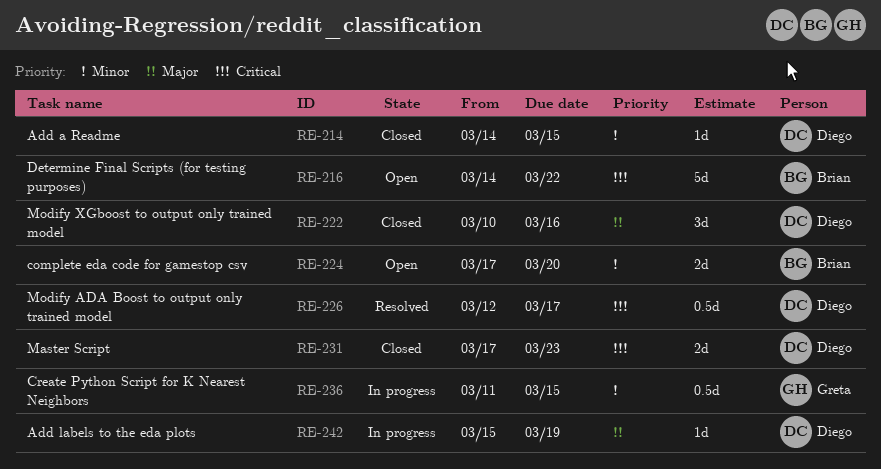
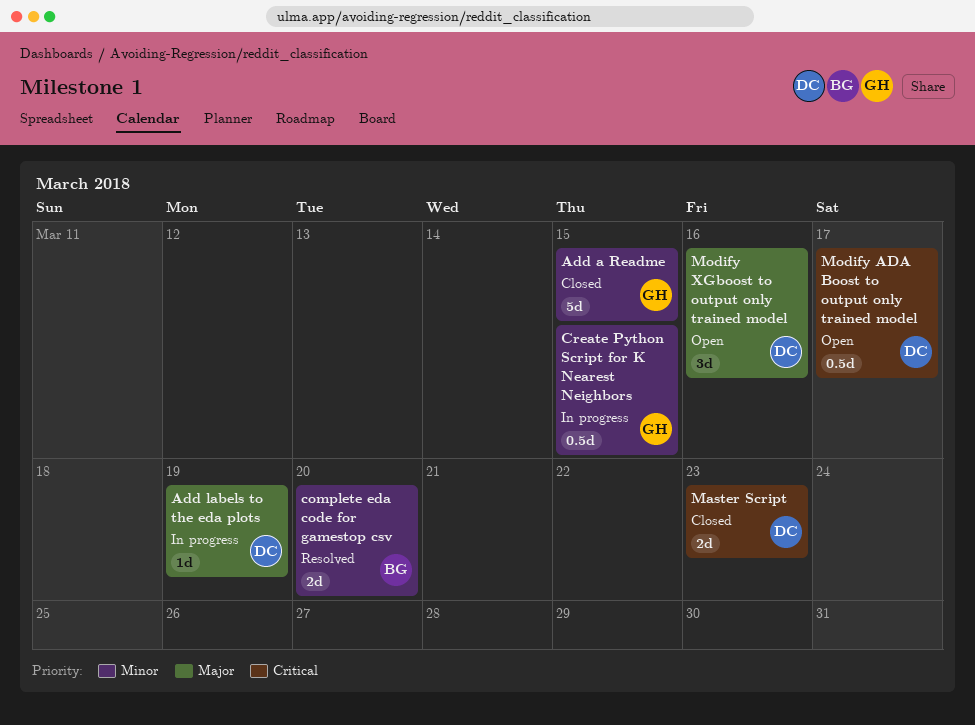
Add a Readme, owner: Diego -> Greta
Add a Readme, estimate: 1d -> 5d
complete eda code for gamestop csv, status: Open -> Resolved
Determine Final Scripts (for testing purposes): present -> none
Modify ADA Boost to output only trained model, status: Resolved -> Open
Modify XGboost to output only trained model, status: Closed -> Open

